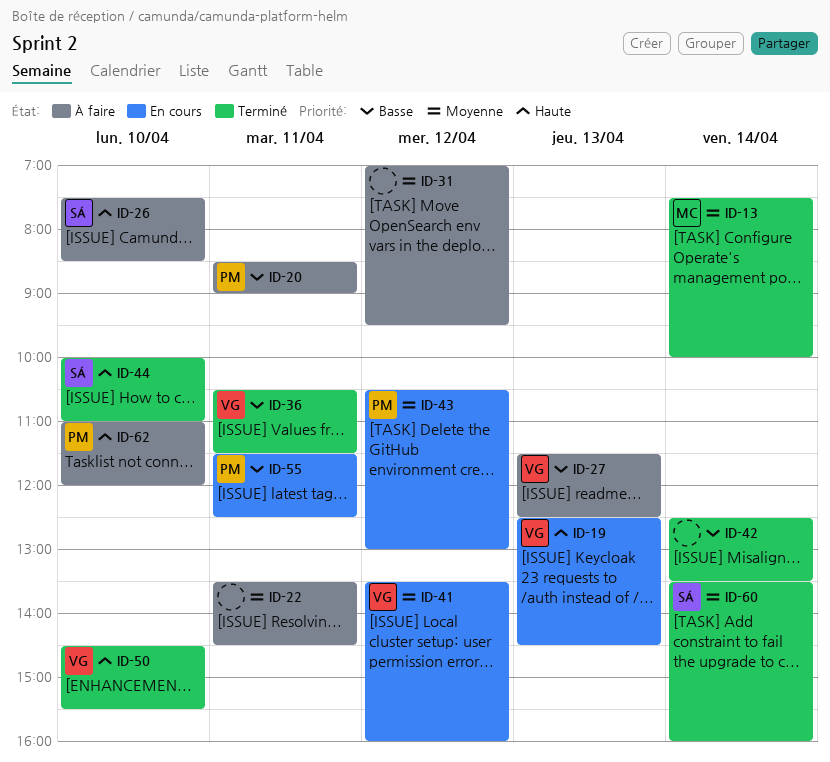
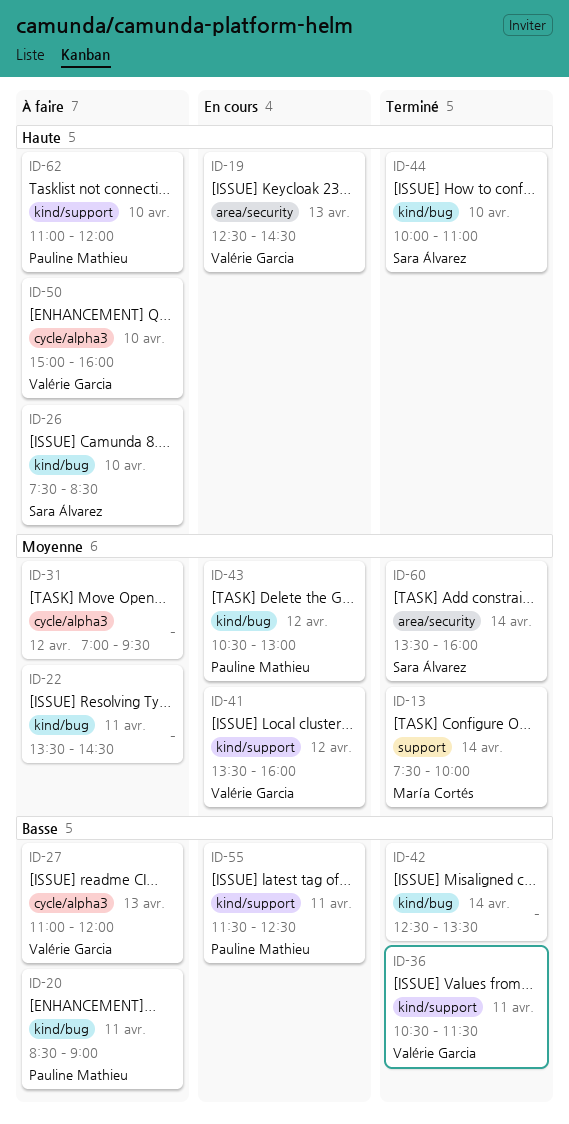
ID-27, begins: 11:30 -> 11:00
ID-27, ends: 12:30 -> 12:00
ID-50, status: Terminé -> À faire
ID-50, begins: 14:30 -> 15:00
ID-50, ends: 15:30 -> 16:00

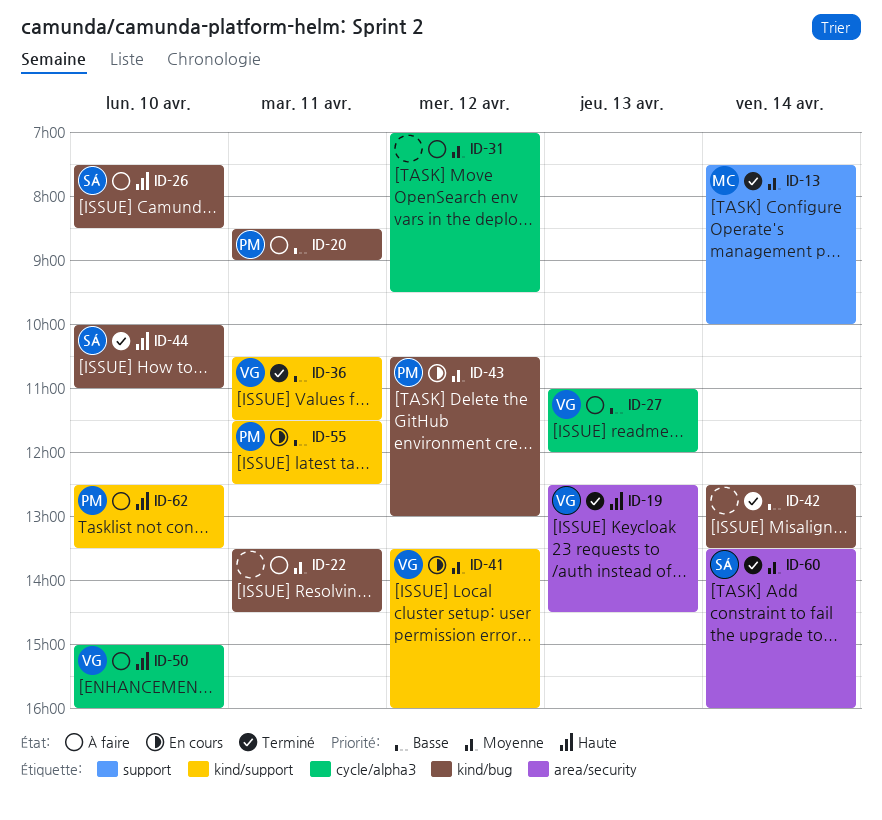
ID-19, status: En cours -> Terminé
ID-62, begins: 11:00 -> 12:30
ID-62, ends: 12:00 -> 13:30

